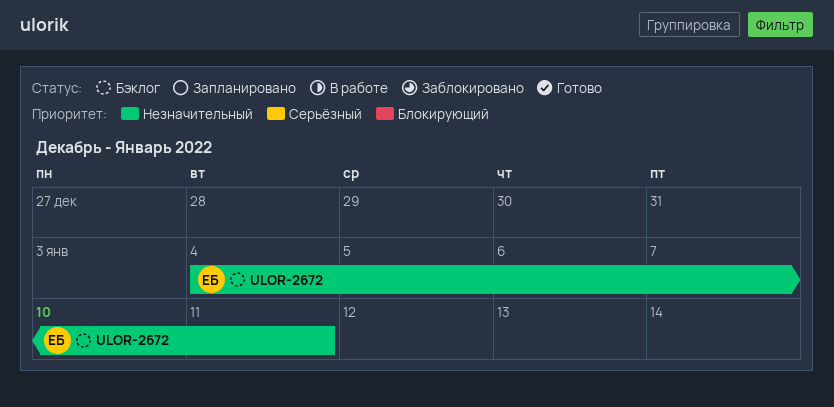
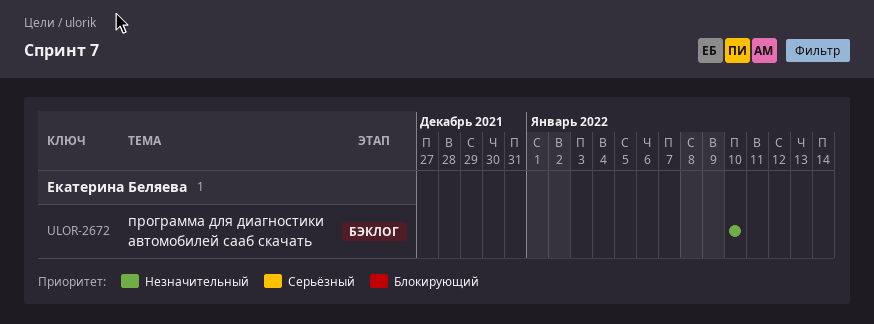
ULOR-2672, start: Jan 4 -> Jan 10
ULOR-2672, due: Jan 11 -> Jan 10

